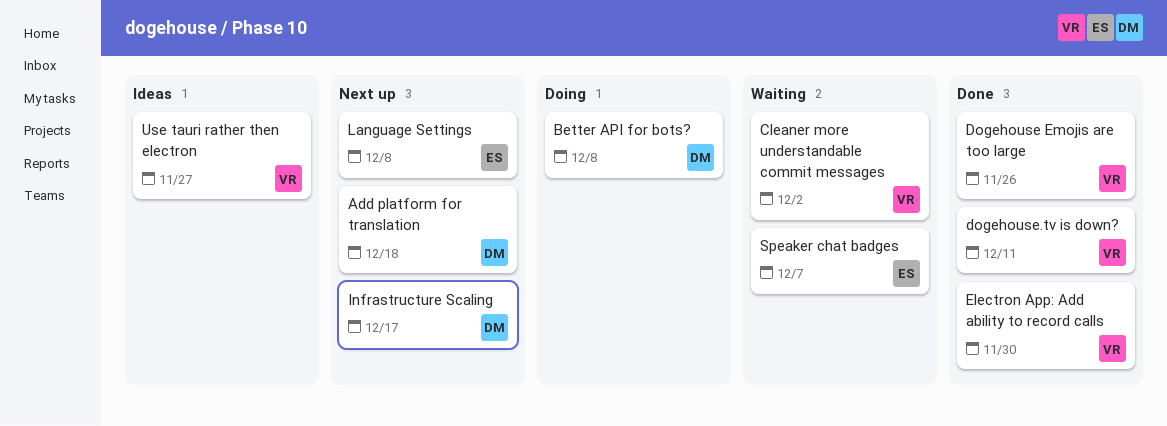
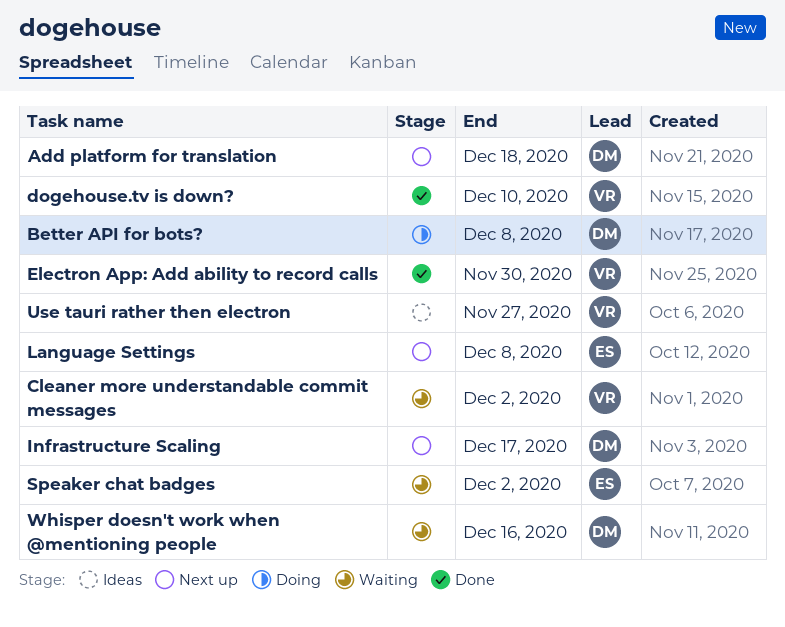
Dogehouse Emojis are too large: present -> none
dogehouse.tv is down?, due: Dec 11 -> Dec 10
Speaker chat badges, due: Dec 7 -> Dec 2
Whisper doesn't work when @mentioning people: none -> present

